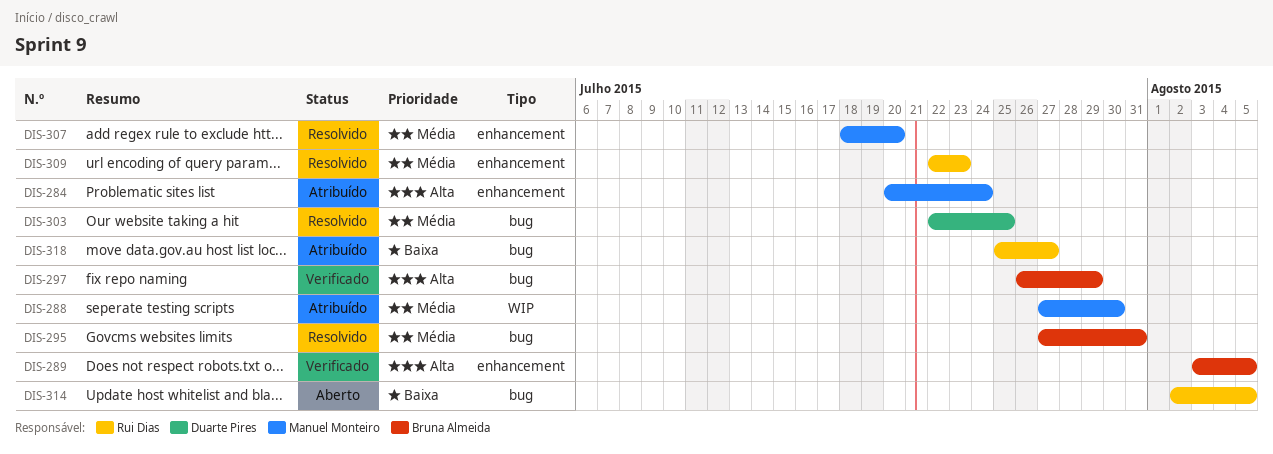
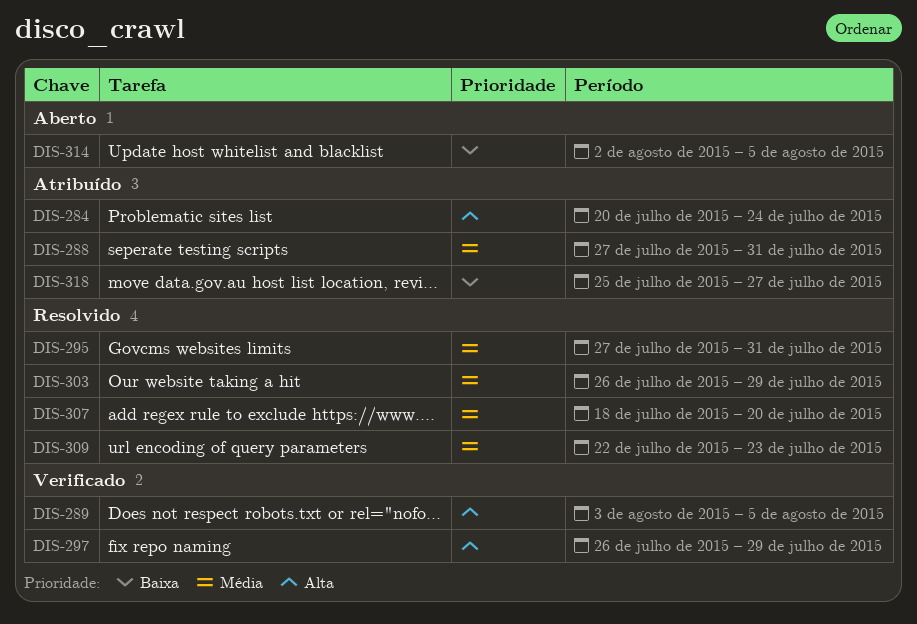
DIS-288, due: Jul 30 -> Jul 31
DIS-303, start: Jul 22 -> Jul 26
DIS-303, due: Jul 25 -> Jul 29

